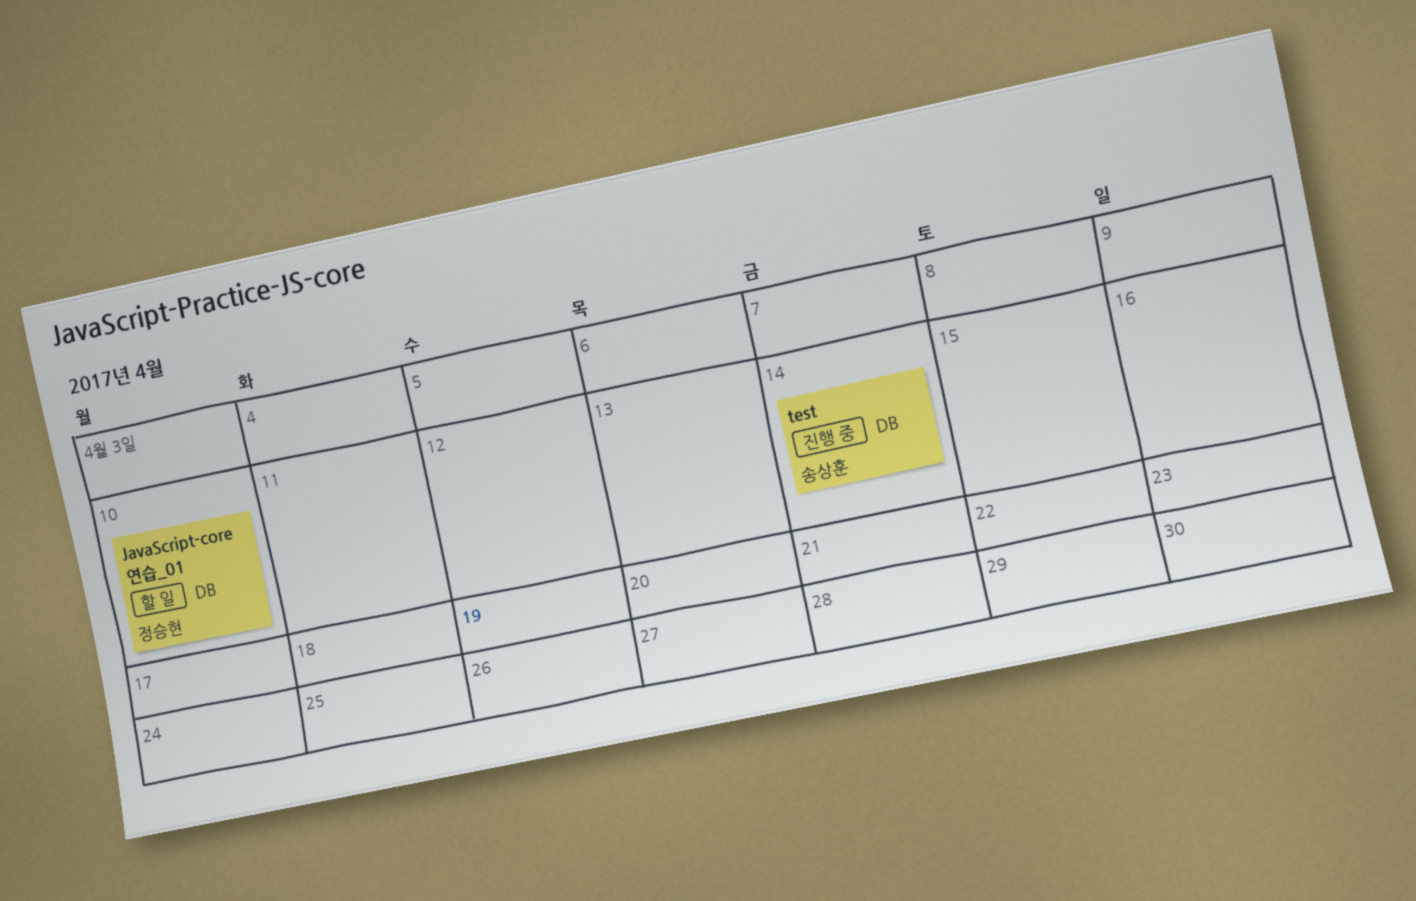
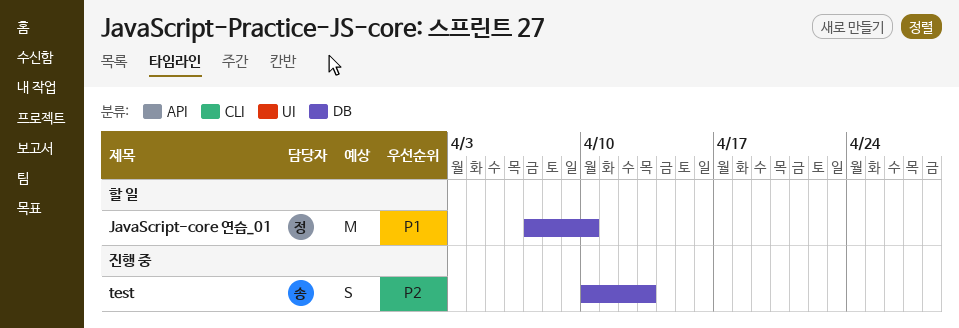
test, due: Apr 14 -> Apr 13

